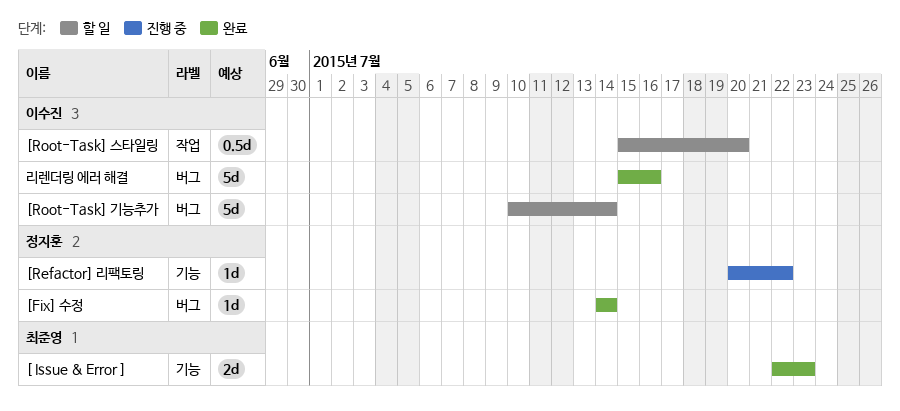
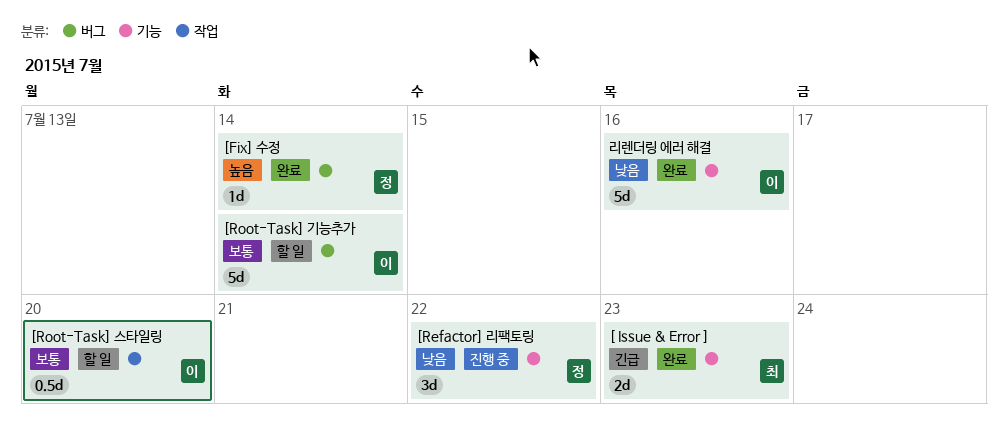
[Refactor] 리팩토링, estimate: 1d -> 3d
리렌더링 에러 해결, label: 버그 -> 기능

